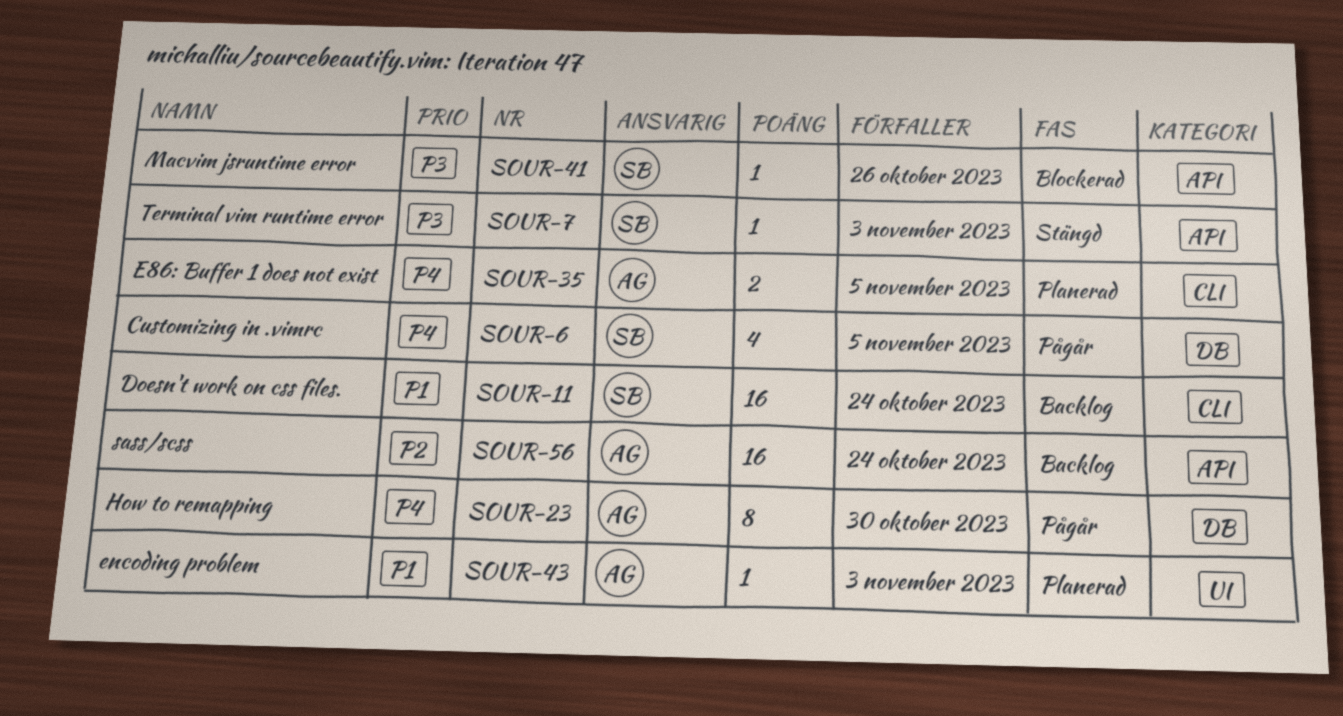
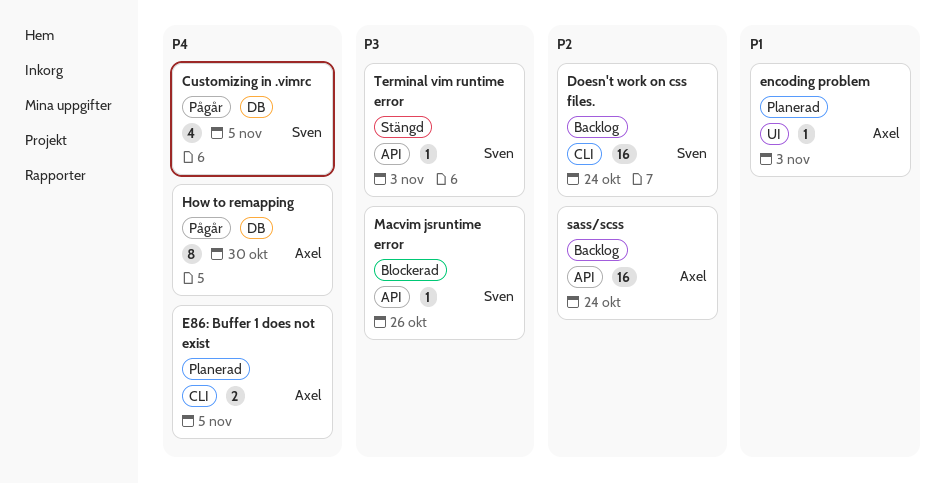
Doesn't work on css files., priority: P1 -> P2

